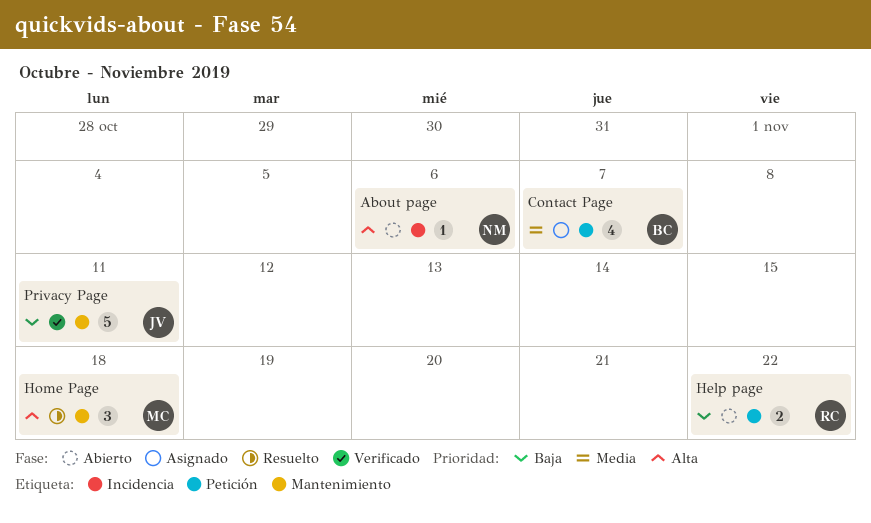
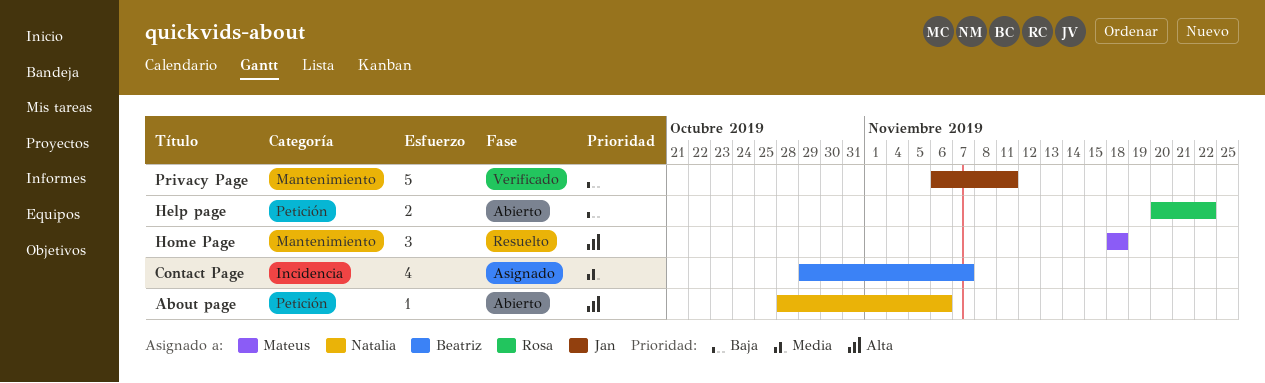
About page, label: Incidencia -> Petición
Contact Page, label: Petición -> Incidencia

